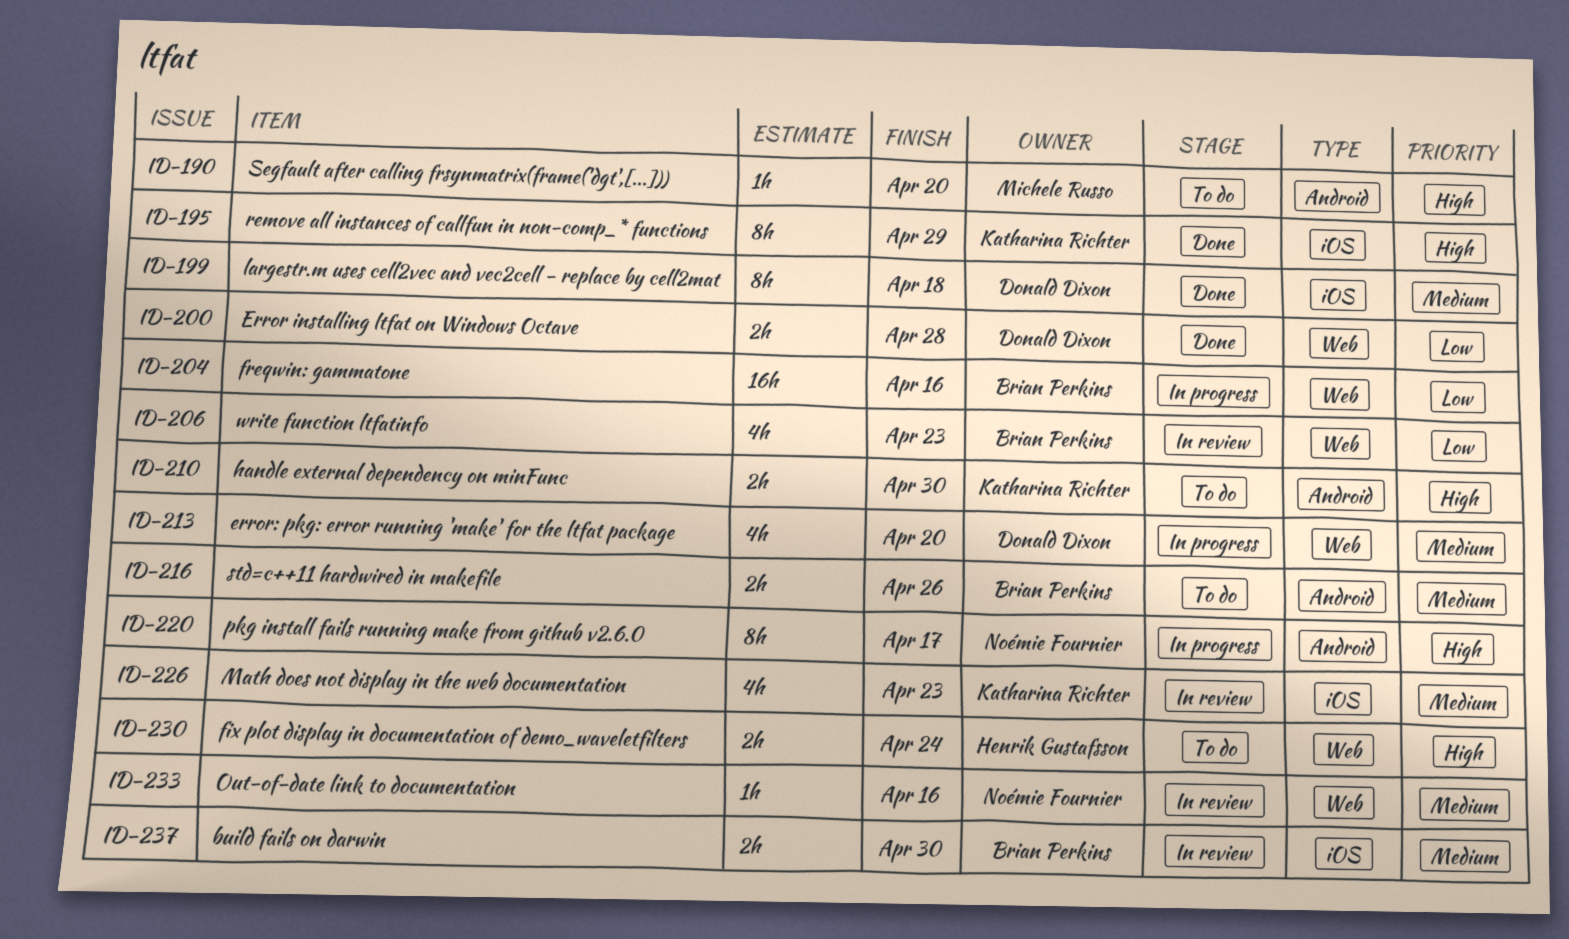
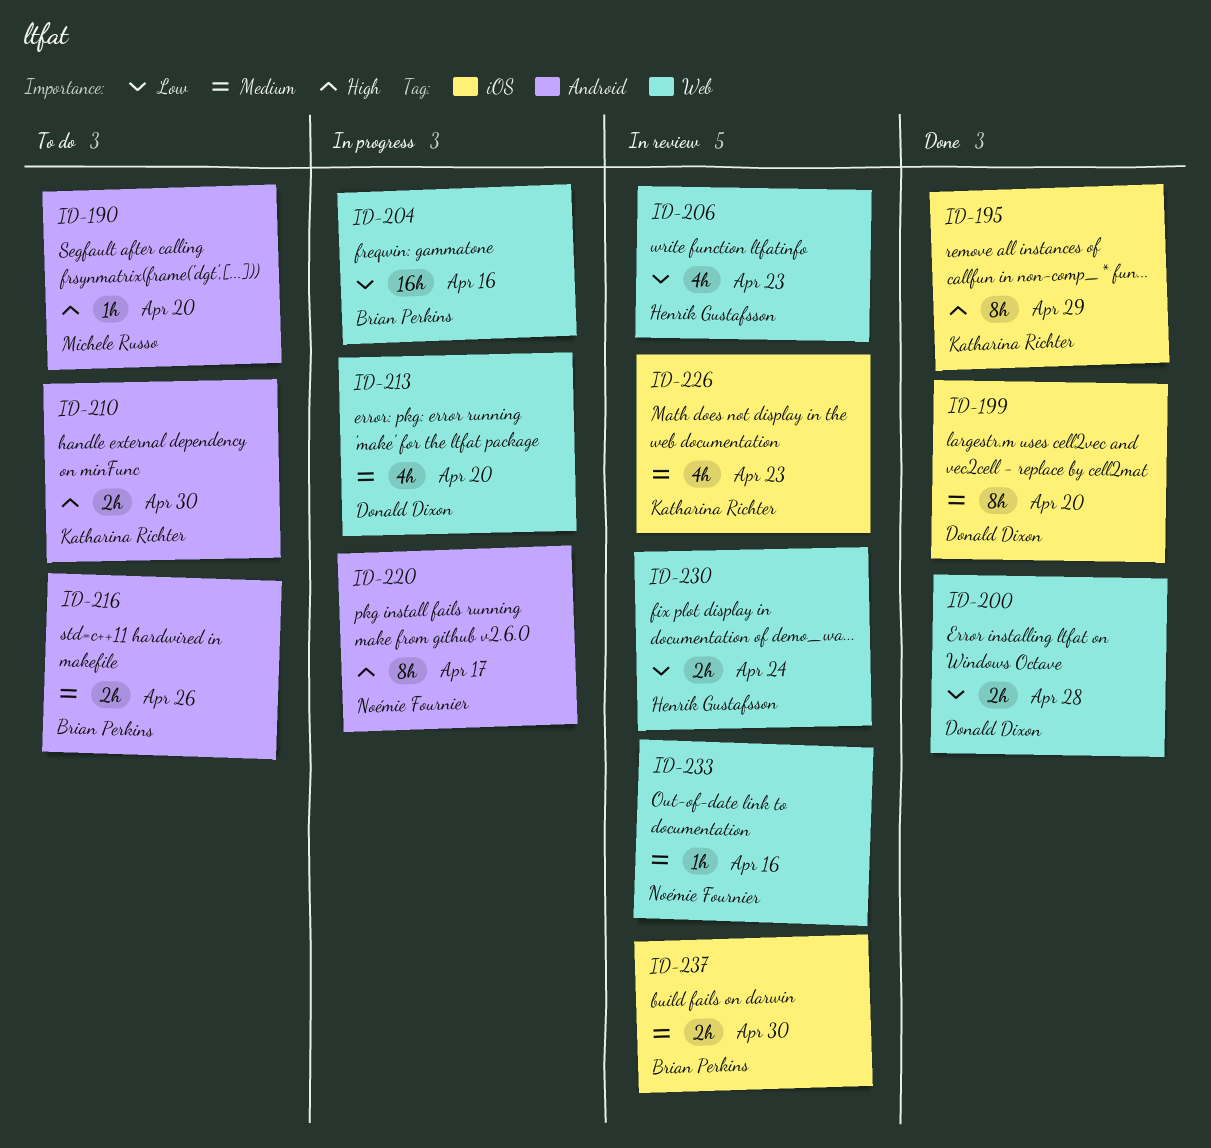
ID-199, due: Apr 18 -> Apr 20
ID-206, owner: Brian Perkins -> Henrik Gustafsson
ID-230, status: To do -> In review
ID-230, priority: High -> Low

